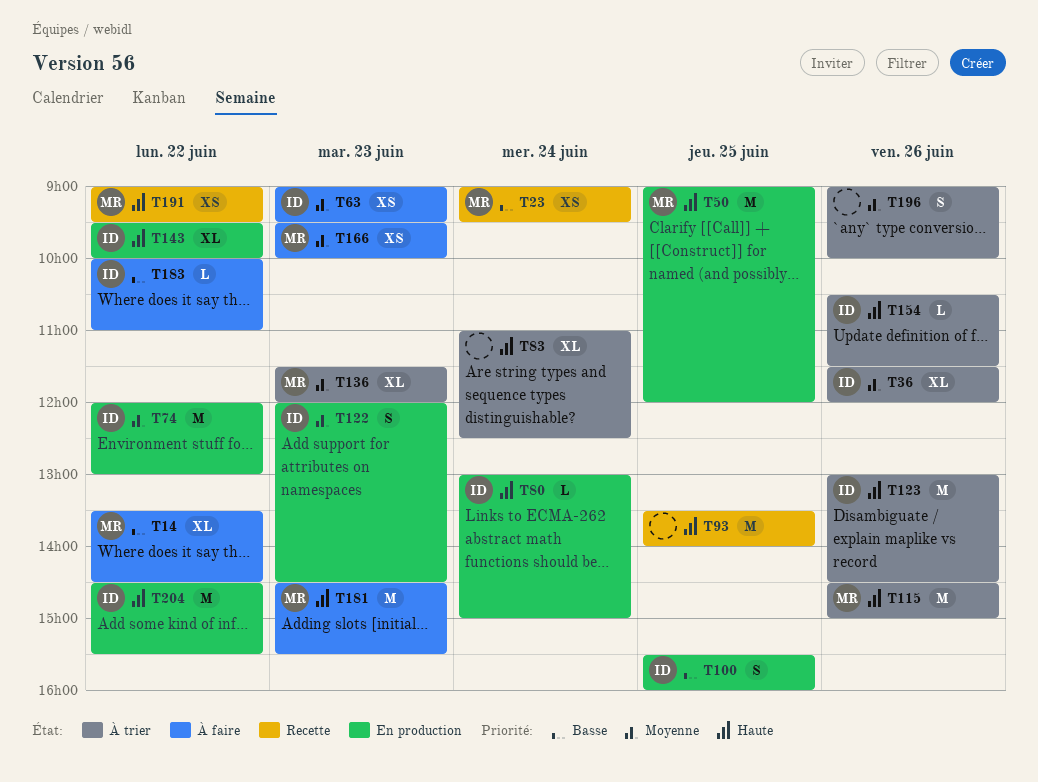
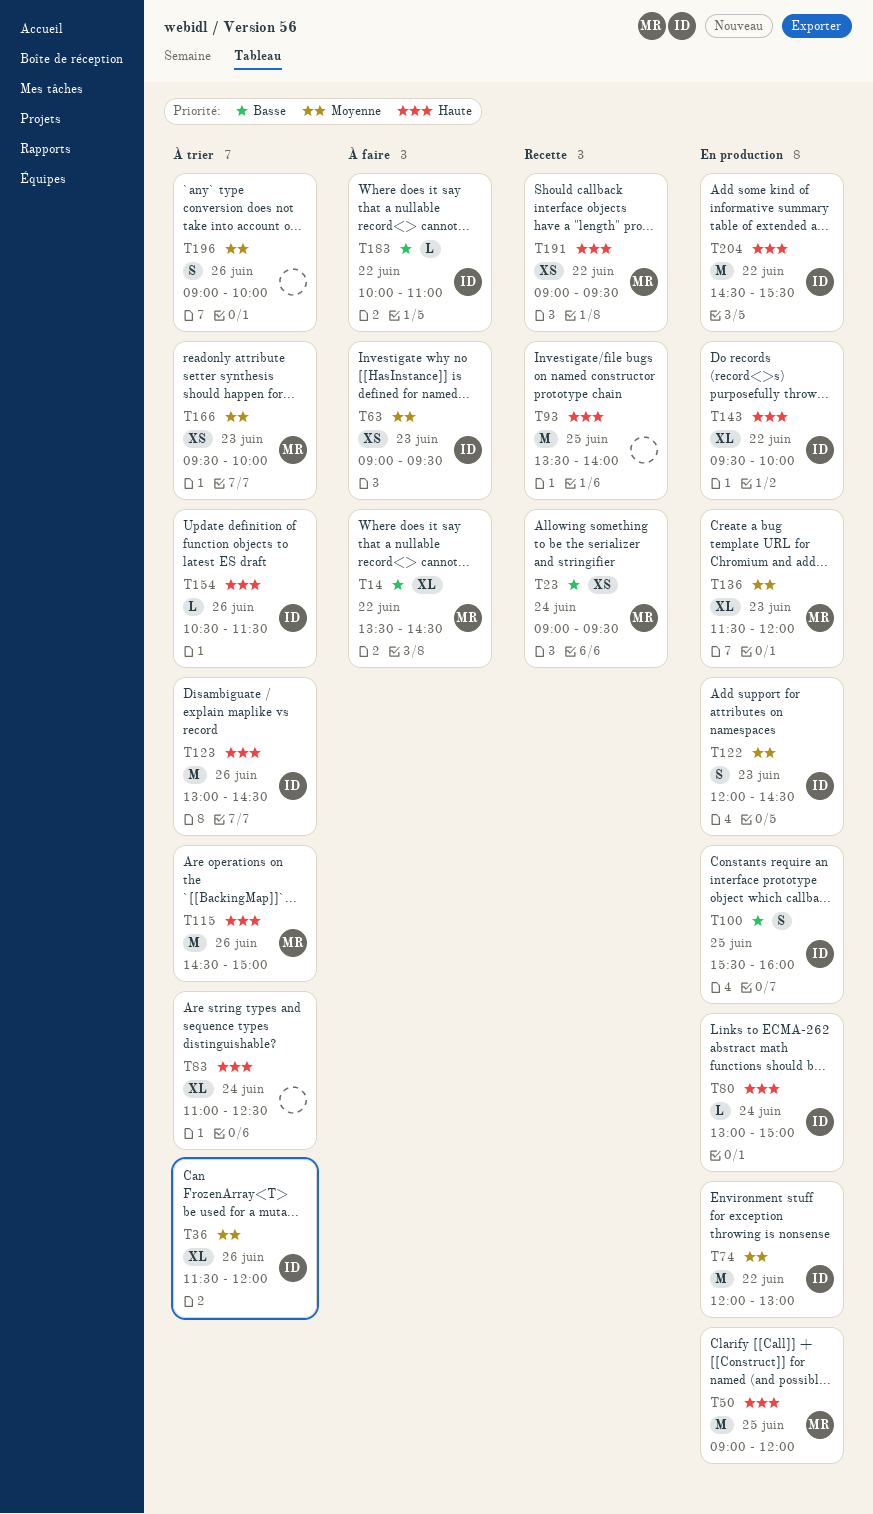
T136, status: À trier -> En production
T166, status: À faire -> À trier
T181: present -> none

